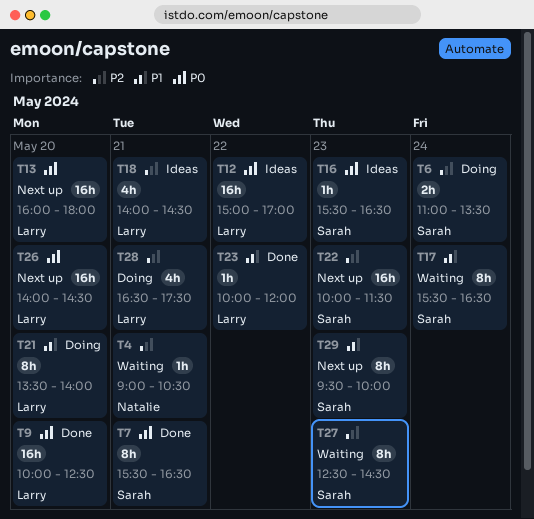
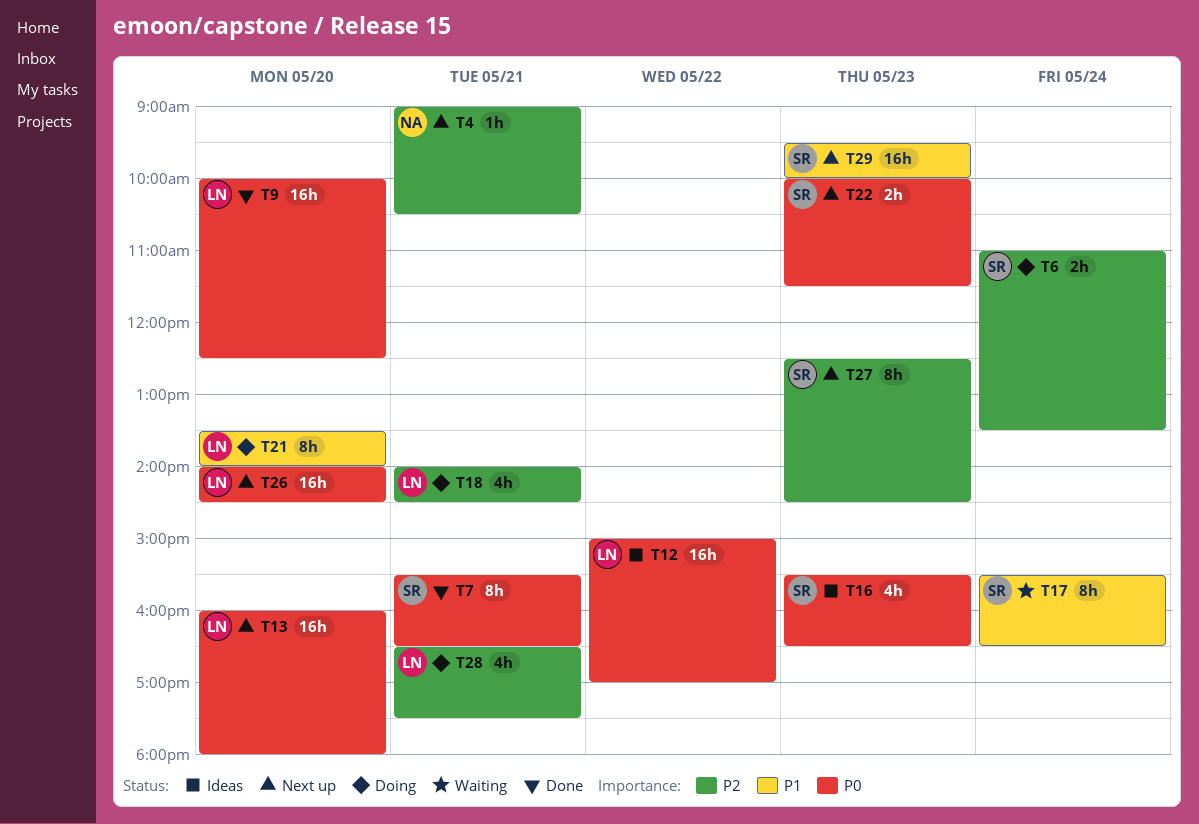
T4, status: Waiting -> Next up
T16, estimate: 1h -> 4h
T18, status: Ideas -> Doing
T22, priority: P2 -> P0
T22, estimate: 16h -> 2h
T23: present -> none
T27, status: Waiting -> Next up
T29, estimate: 8h -> 16h

